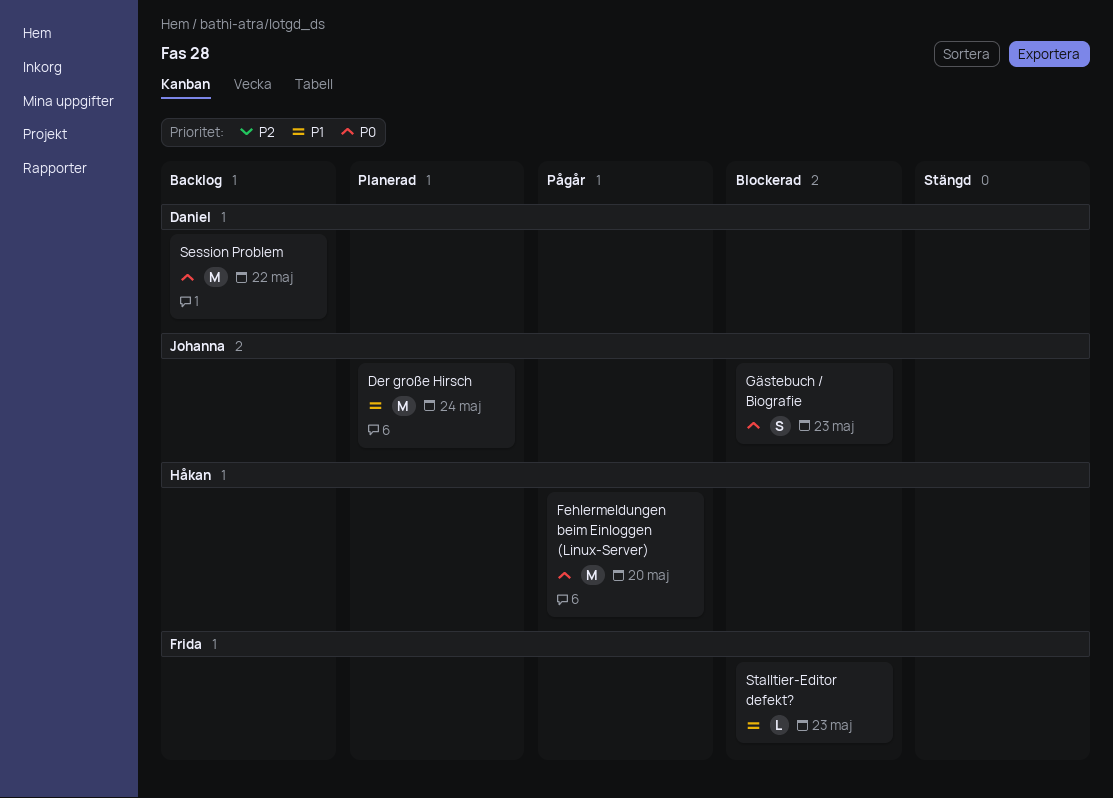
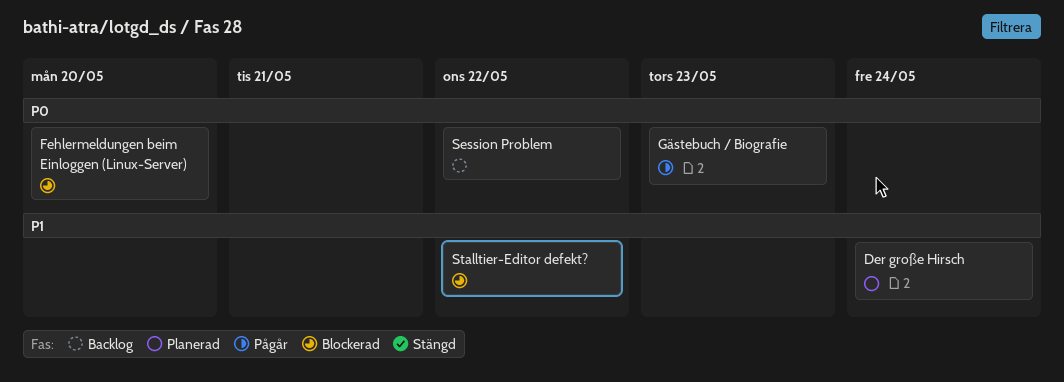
Fehlermeldungen beim Einloggen (Linux-Server), status: Pågår -> Blockerad
Gästebuch / Biografie, status: Blockerad -> Pågår
Stalltier-Editor defekt?, due: May 23 -> May 22

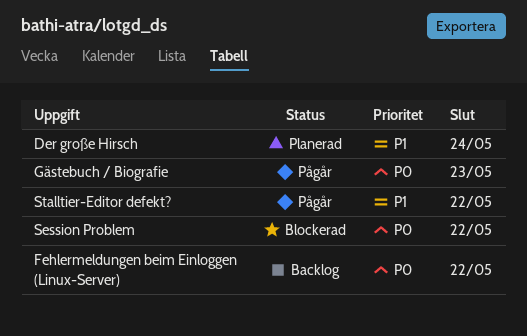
Fehlermeldungen beim Einloggen (Linux-Server), status: Blockerad -> Backlog
Fehlermeldungen beim Einloggen (Linux-Server), due: May 20 -> May 22
Session Problem, status: Backlog -> Blockerad
Stalltier-Editor defekt?, status: Blockerad -> Pågår

